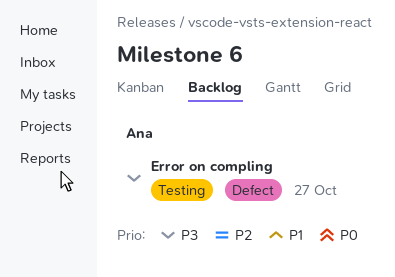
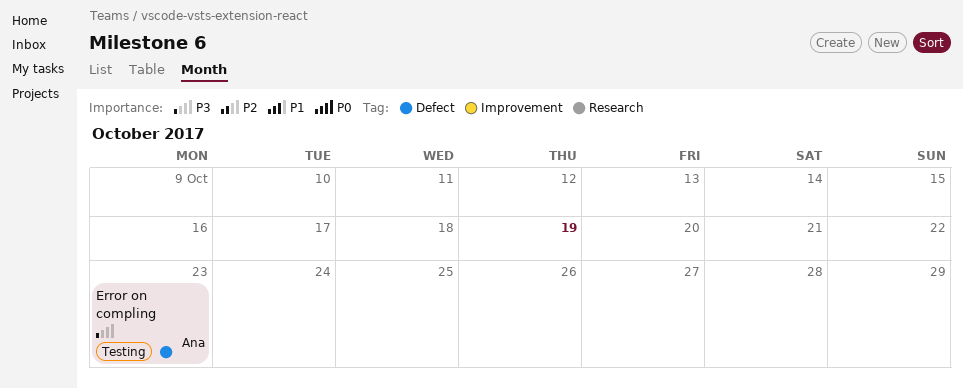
Error on compling, due: Oct 27 -> Oct 23

